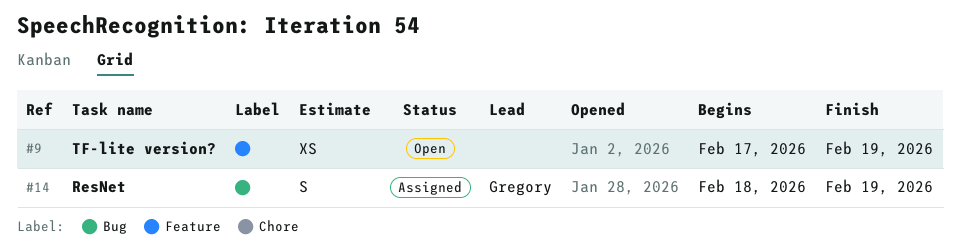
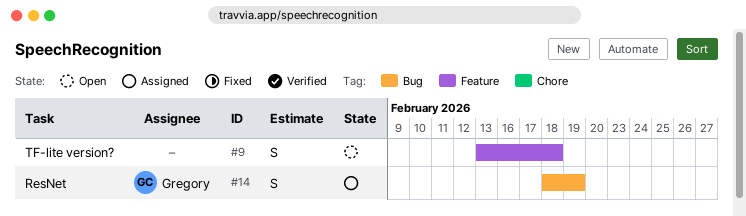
#9, estimate: XS -> S
#9, start: Feb 17 -> Feb 13
#9, due: Feb 19 -> Feb 18

